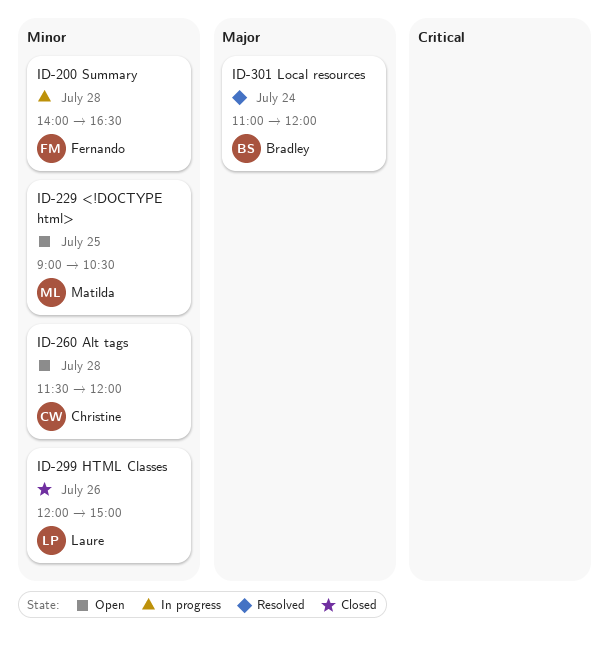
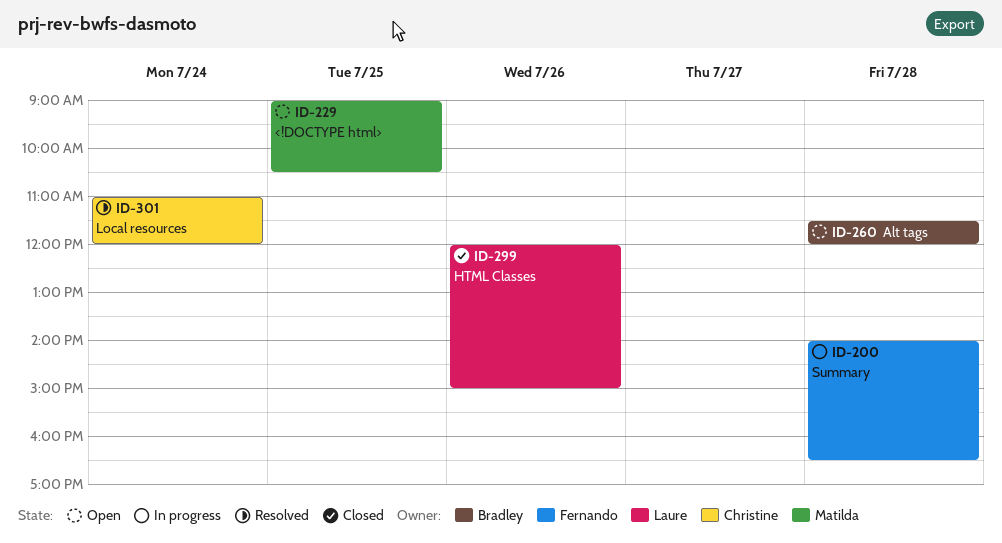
ID-260, owner: Christine -> Bradley
ID-301, owner: Bradley -> Christine

